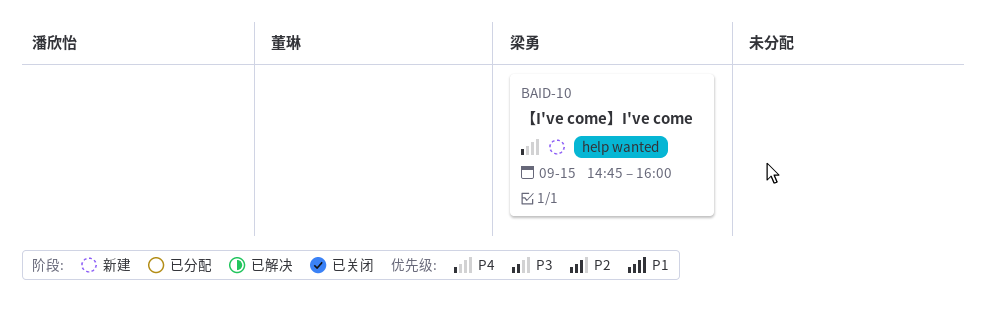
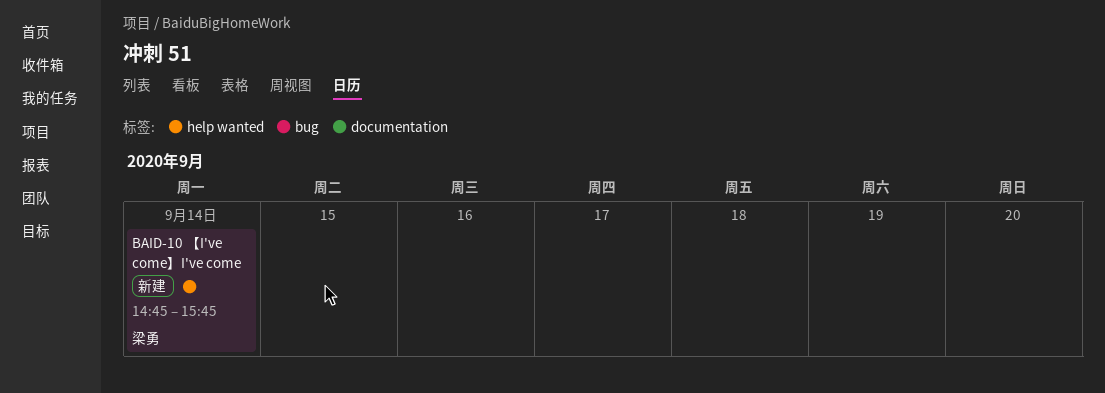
BAID-10, day: Sep 15 -> Sep 14
BAID-10, ends: 16:00 -> 15:45

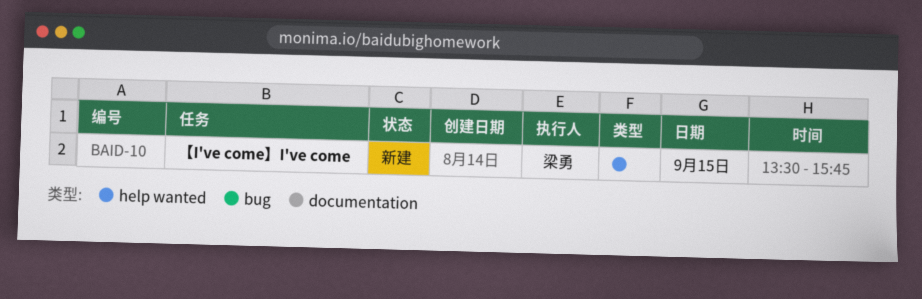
BAID-10, day: Sep 14 -> Sep 15
BAID-10, begins: 14:45 -> 13:30

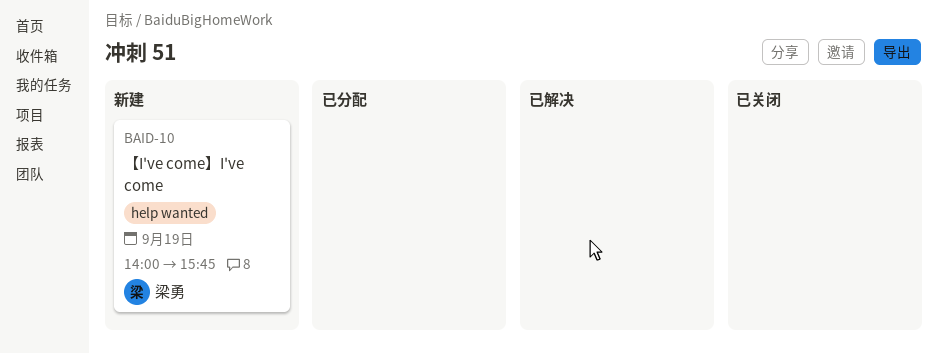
BAID-10, day: Sep 15 -> Sep 19
BAID-10, begins: 13:30 -> 14:00

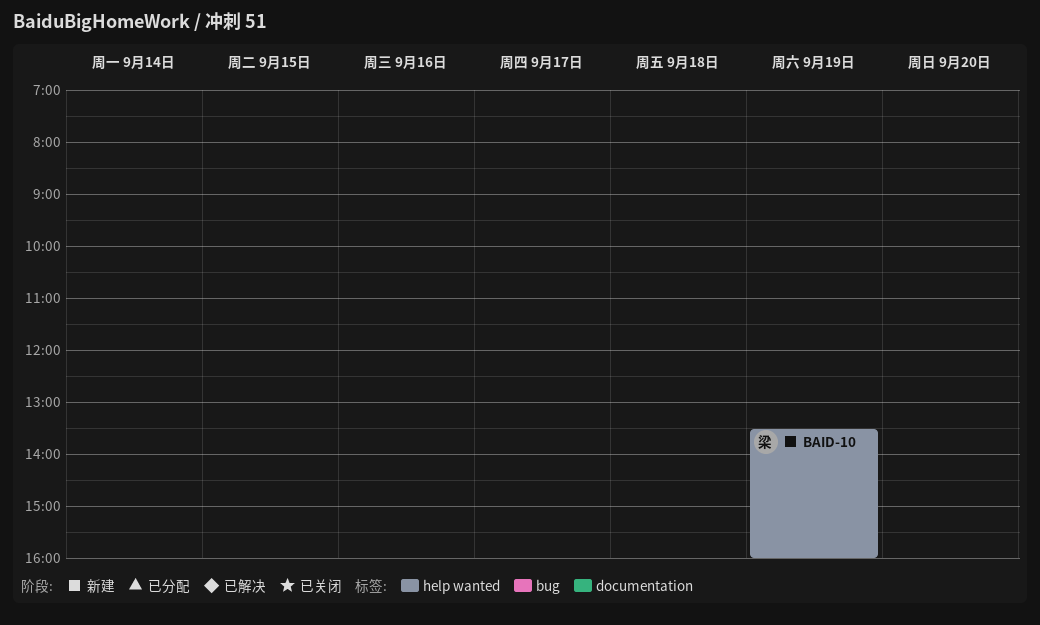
BAID-10, begins: 14:00 -> 13:30
BAID-10, ends: 15:45 -> 16:00

